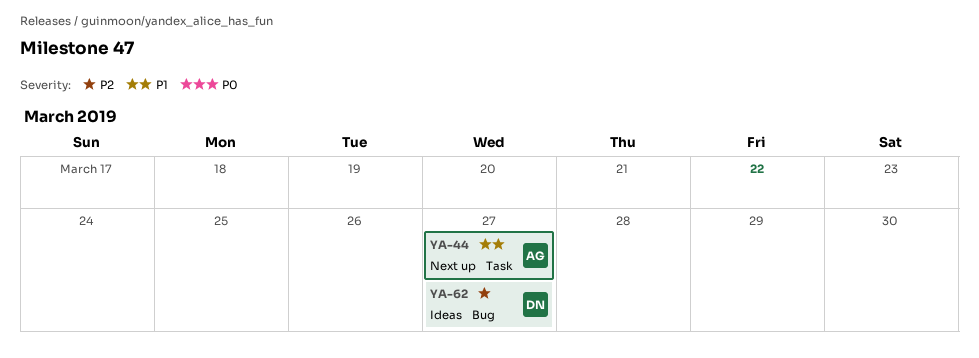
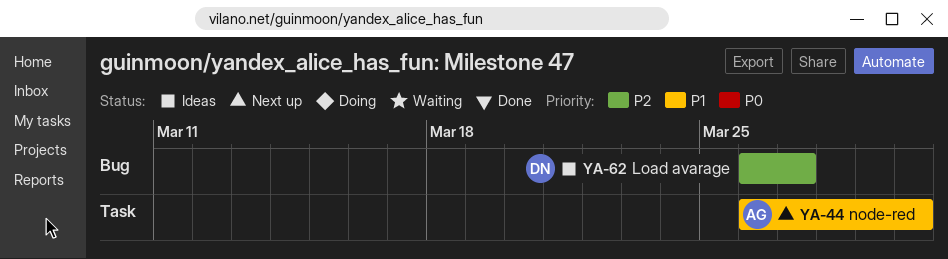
YA-44, due: Mar 27 -> Mar 30

